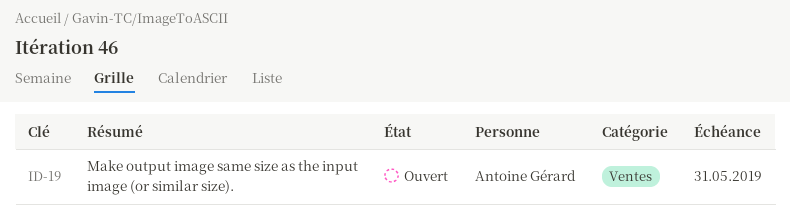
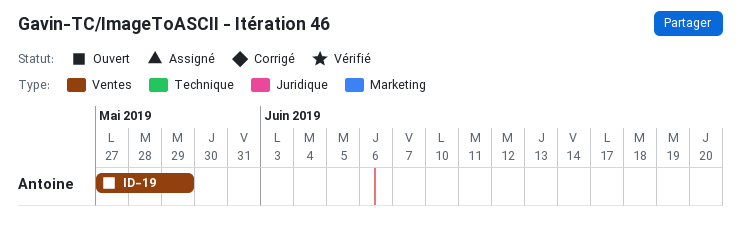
ID-19, due: May 31 -> May 29

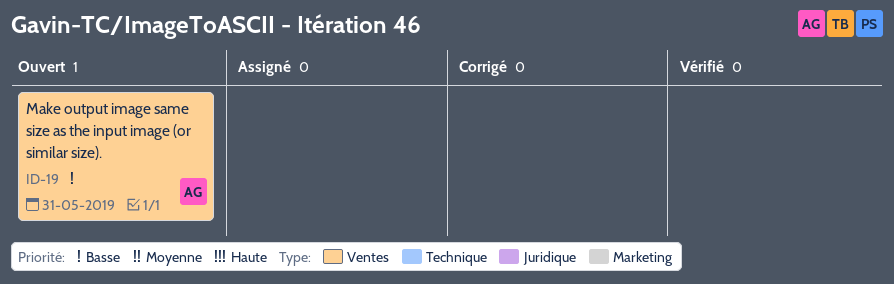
ID-19, due: May 29 -> May 31

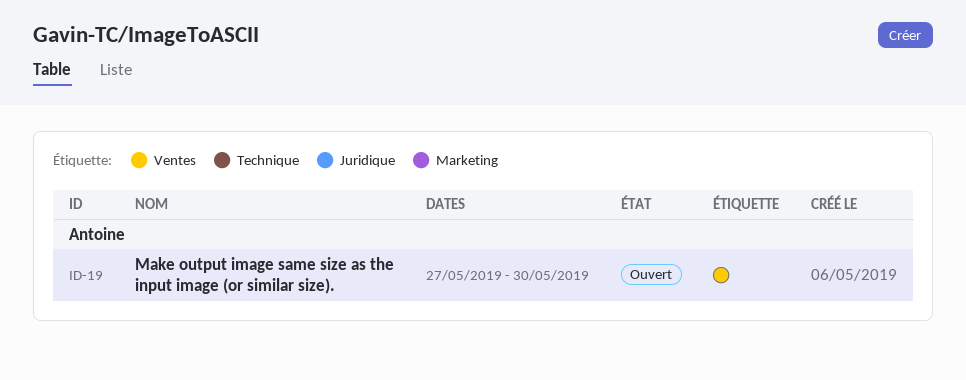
ID-19, due: May 31 -> May 30

